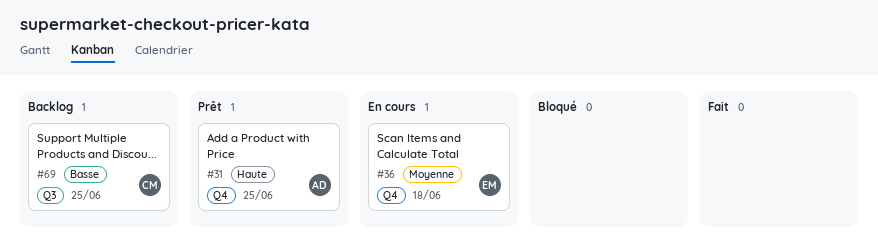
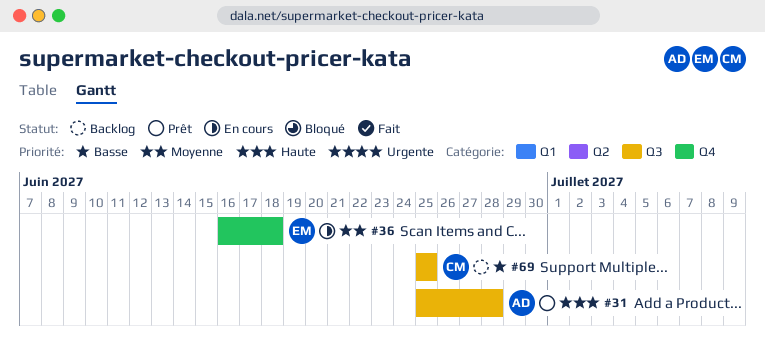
#31, label: Q4 -> Q3
#31, due: Jun 25 -> Jun 28

